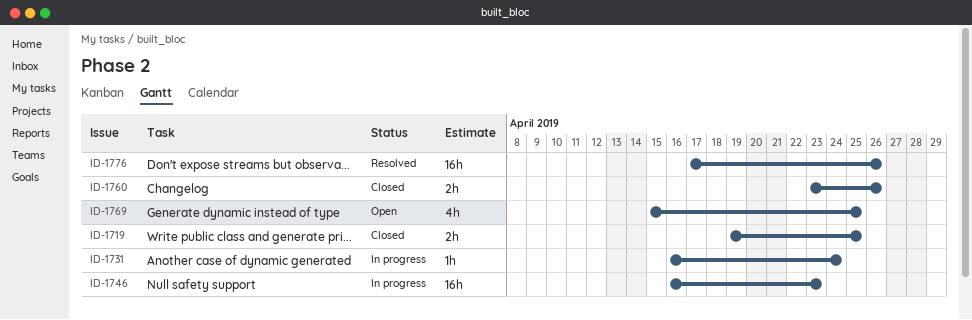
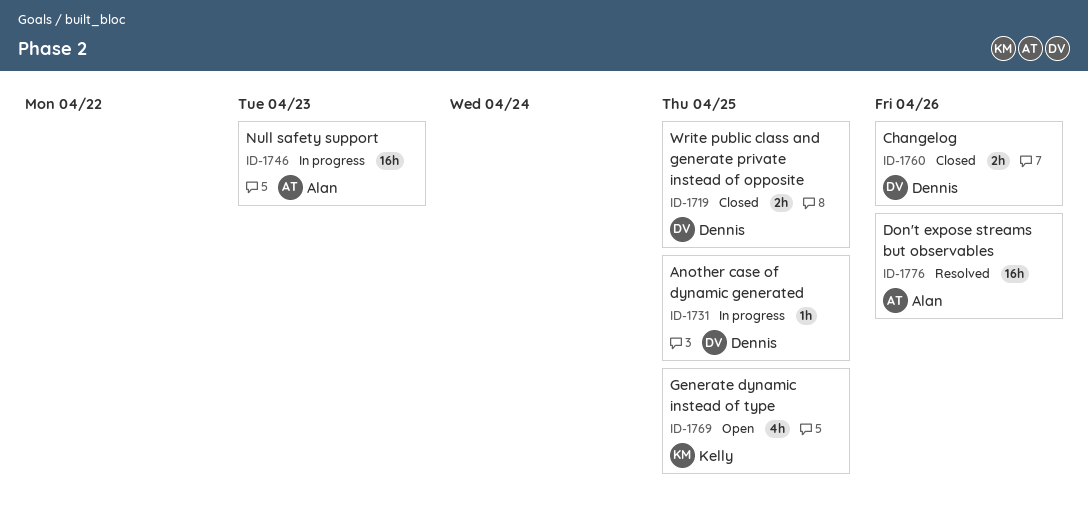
ID-1731, due: Apr 24 -> Apr 25

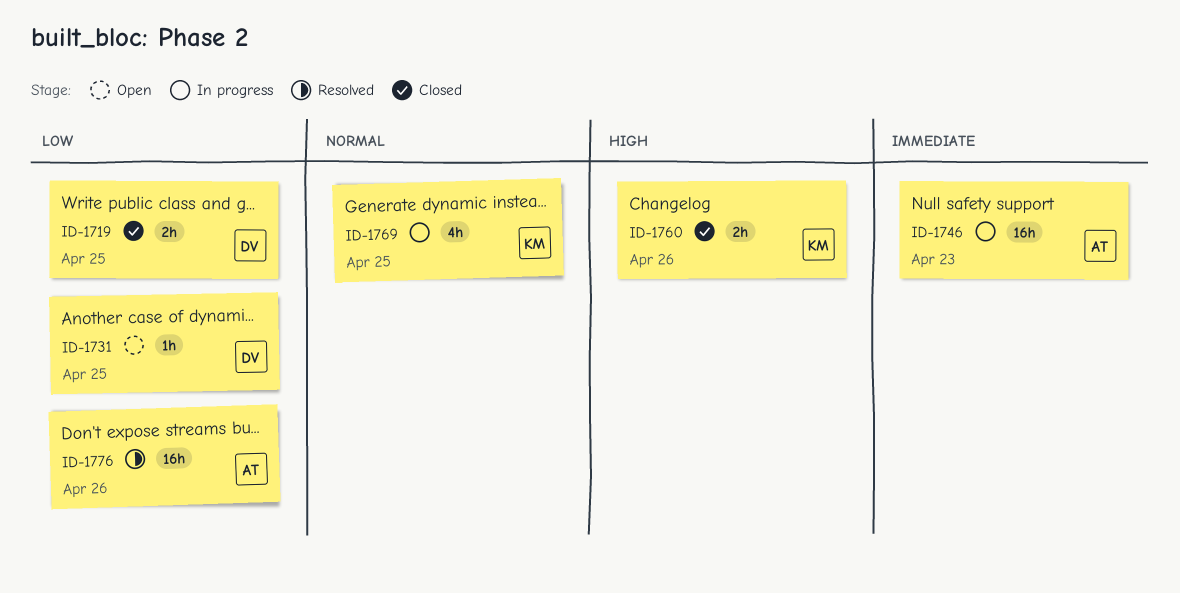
ID-1731, status: In progress -> Open
ID-1760, owner: Dennis -> Kelly
ID-1769, status: Open -> In progress

